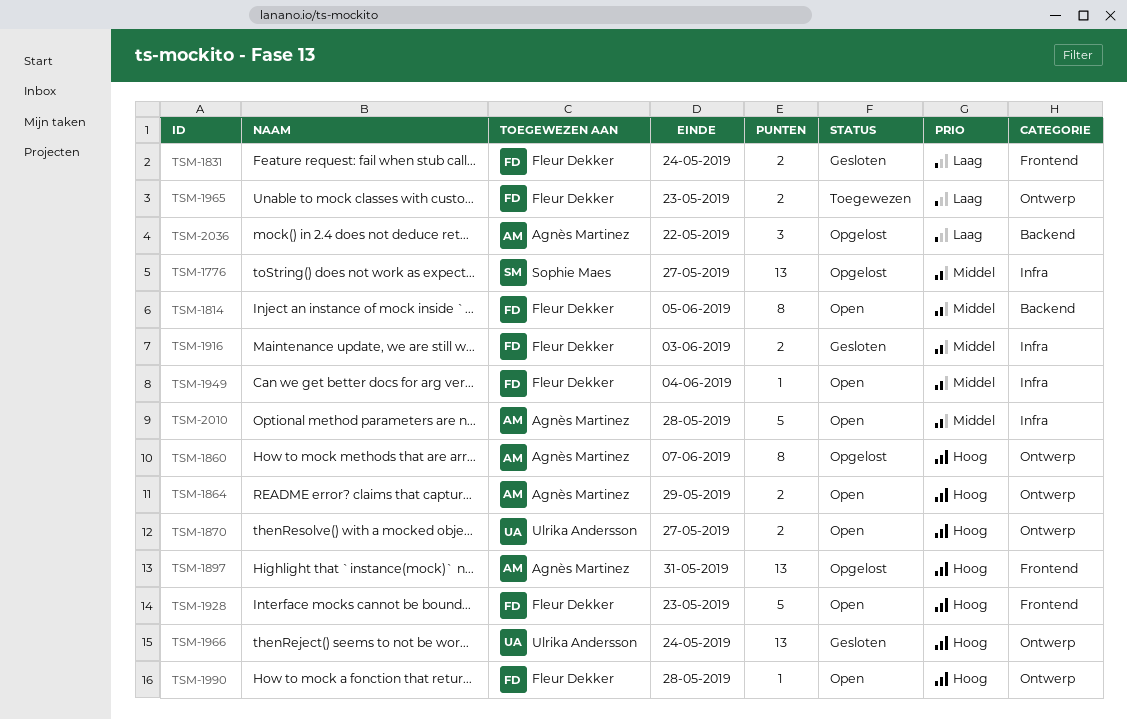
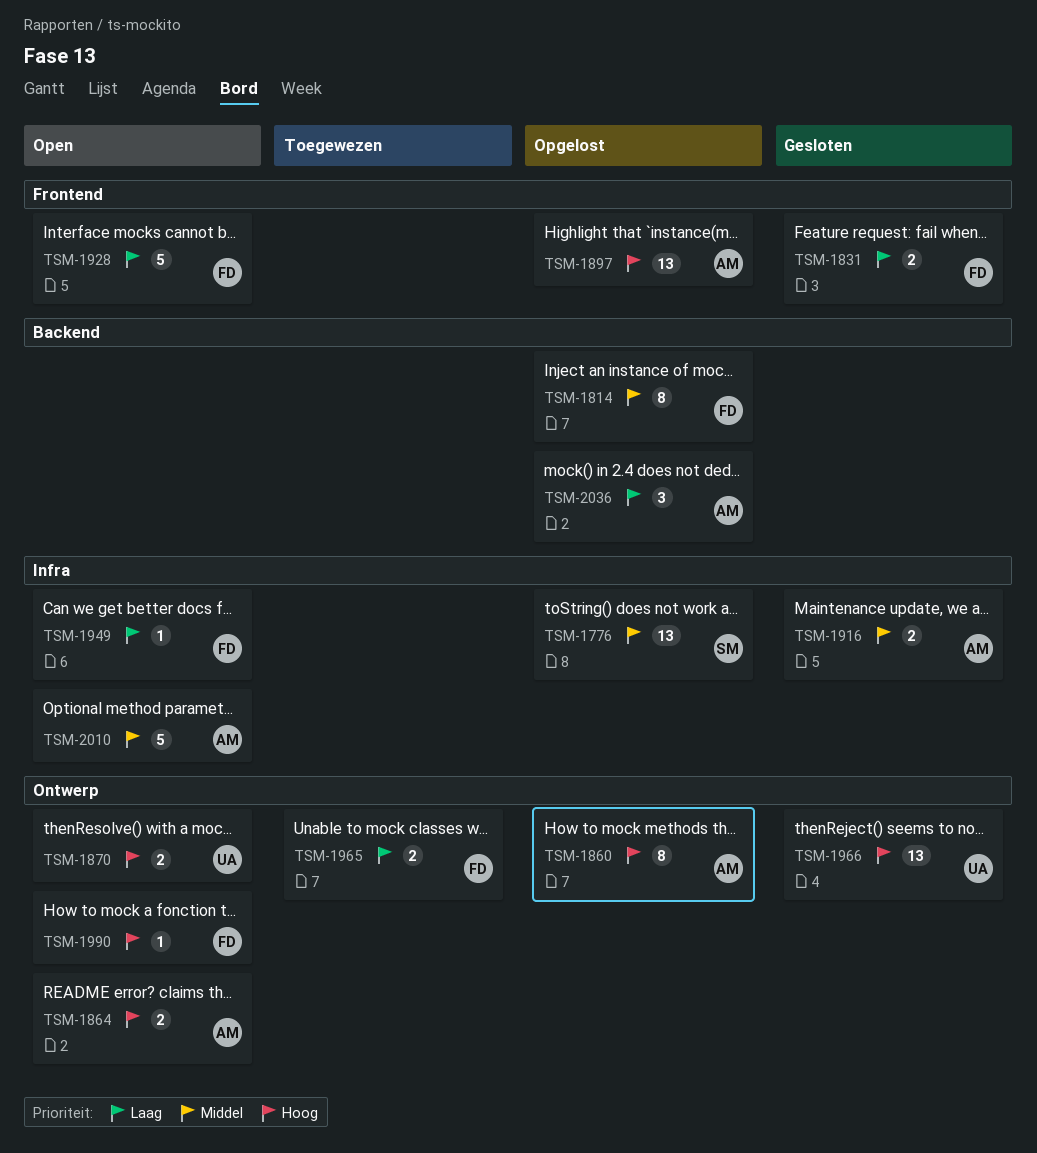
TSM-1814, status: Open -> Opgelost
TSM-1916, owner: Fleur Dekker -> Agnès Martinez
TSM-1928, priority: Hoog -> Laag
TSM-1949, priority: Middel -> Laag

